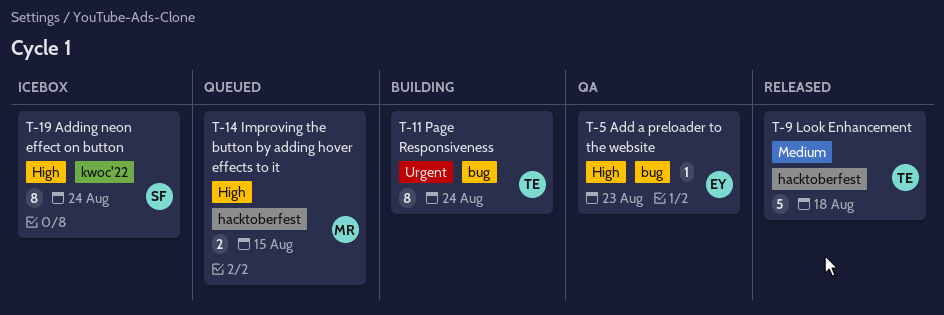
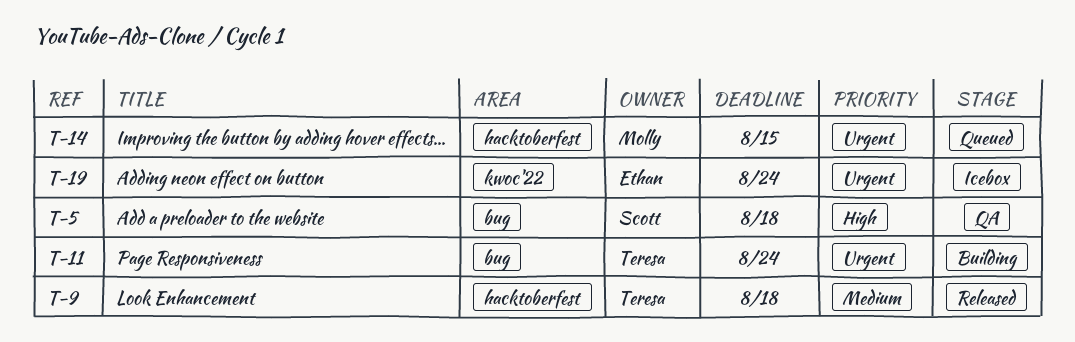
T-5, owner: Ethan -> Scott
T-5, due: Aug 23 -> Aug 18
T-14, priority: High -> Urgent
T-19, owner: Scott -> Ethan
T-19, priority: High -> Urgent

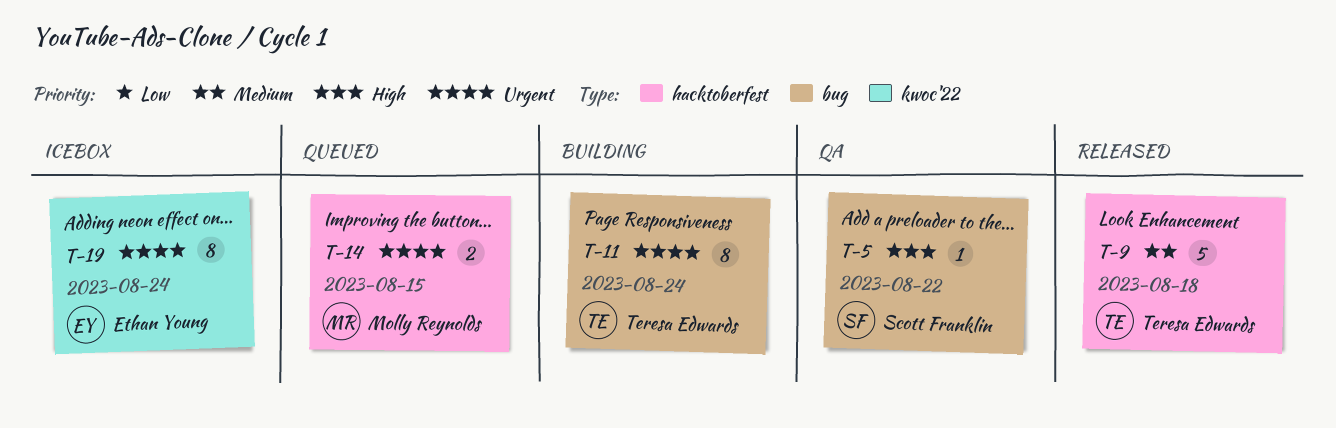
T-5, due: Aug 18 -> Aug 22

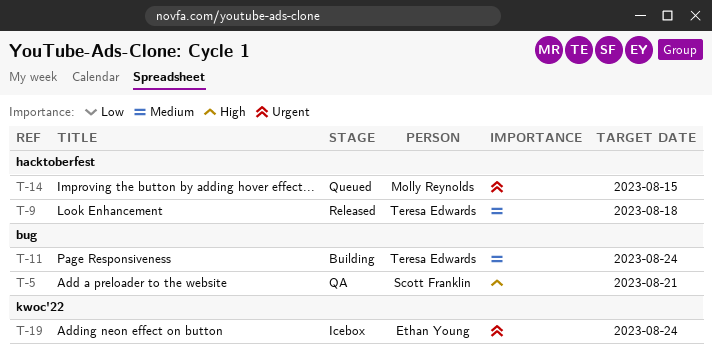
T-5, due: Aug 22 -> Aug 21
T-11, priority: Urgent -> Medium

